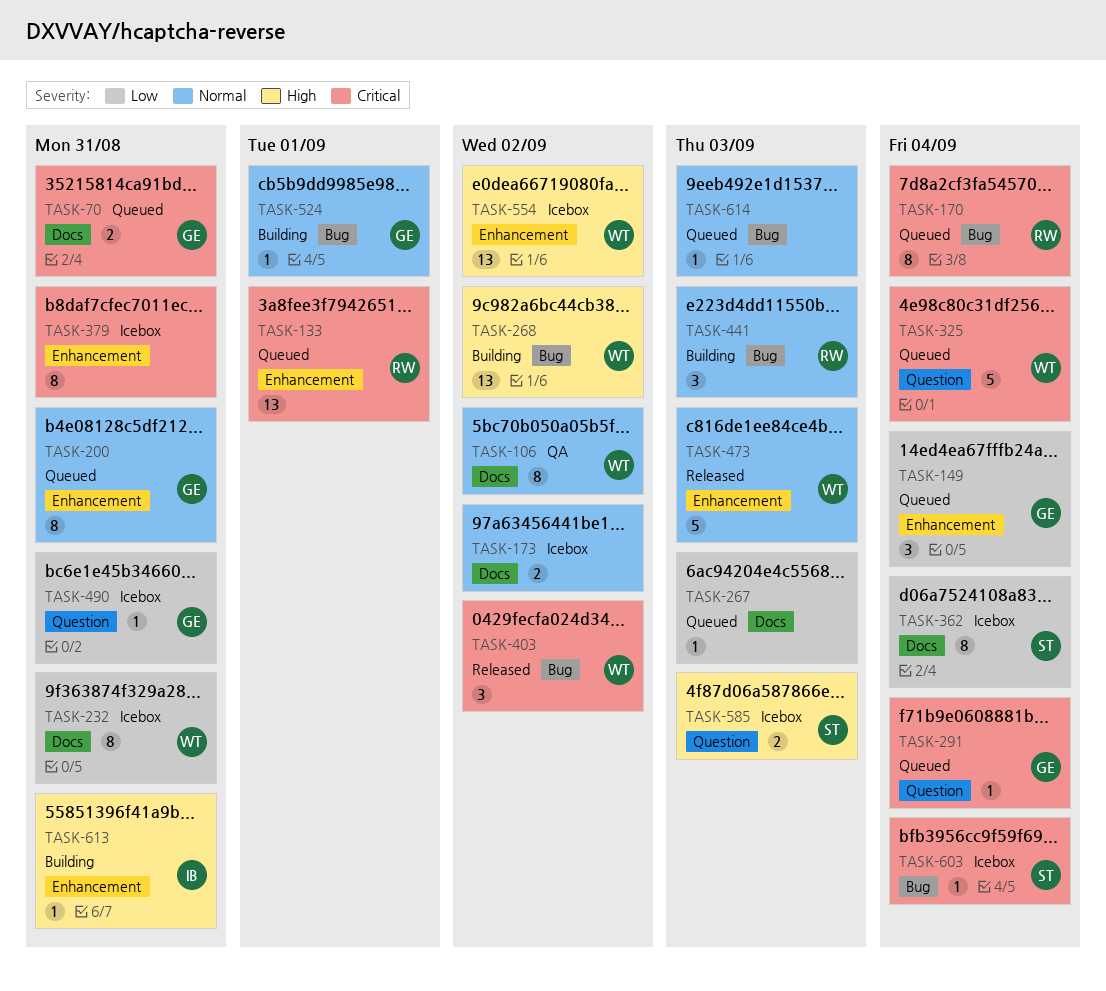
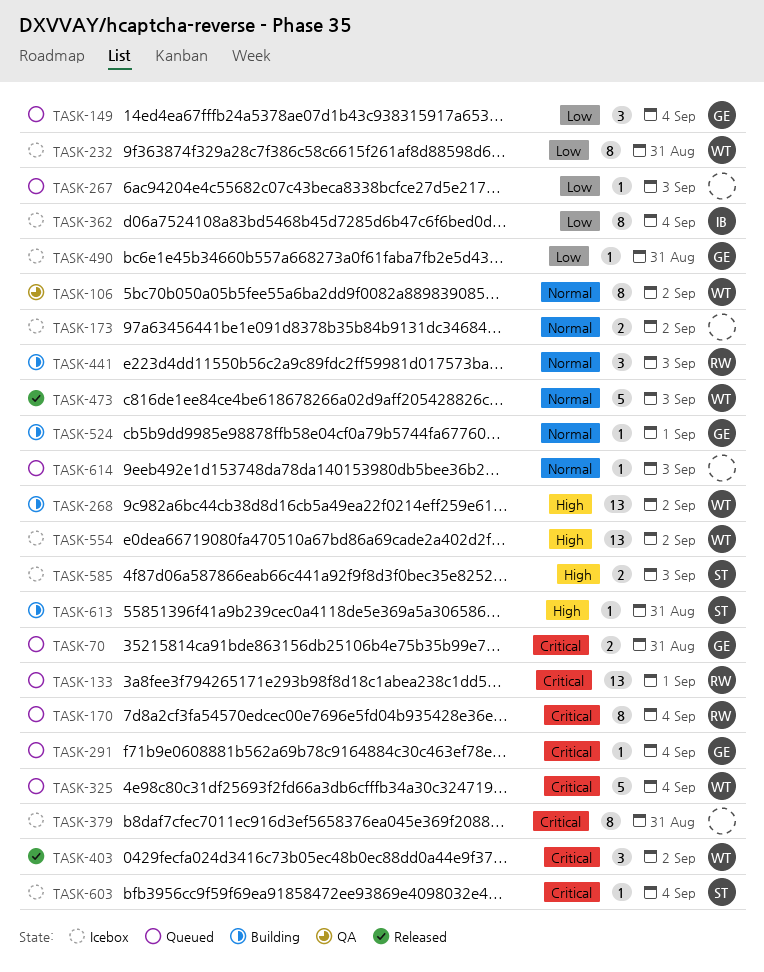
TASK-200: present -> none
TASK-362, owner: ST -> IB
TASK-613, owner: IB -> ST

